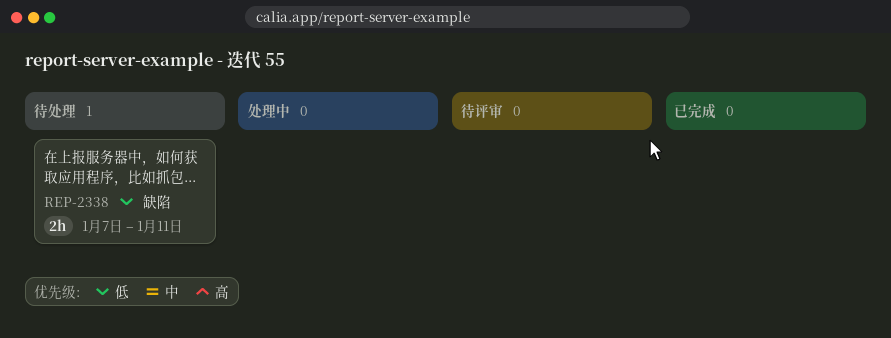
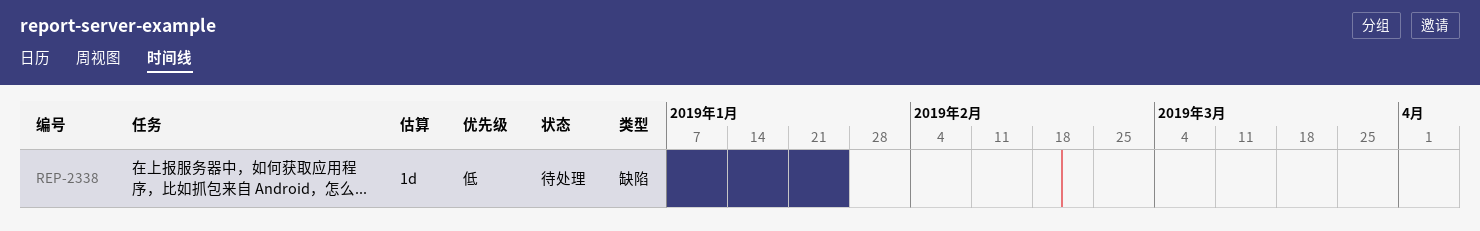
REP-2338, estimate: 2h -> 1d
REP-2338, due: Jan 11 -> Jan 25

